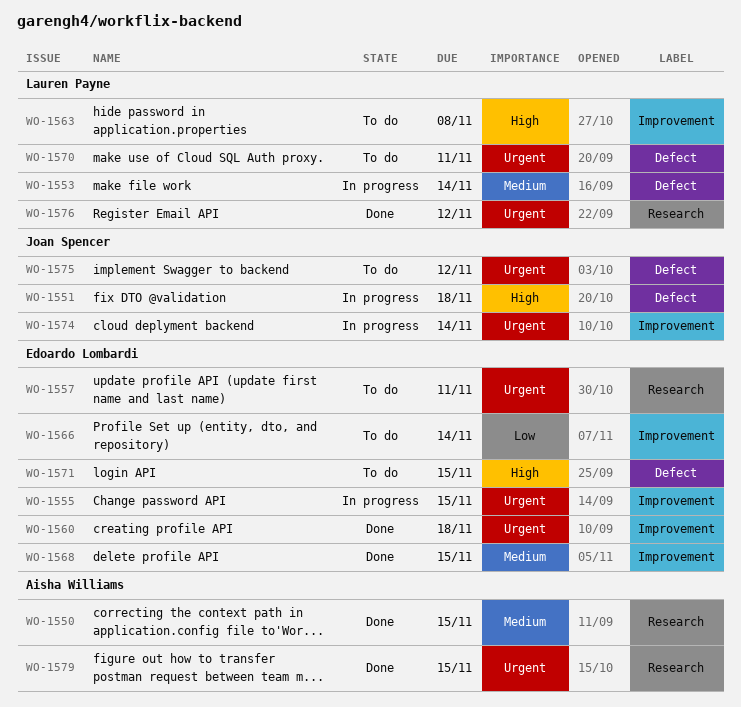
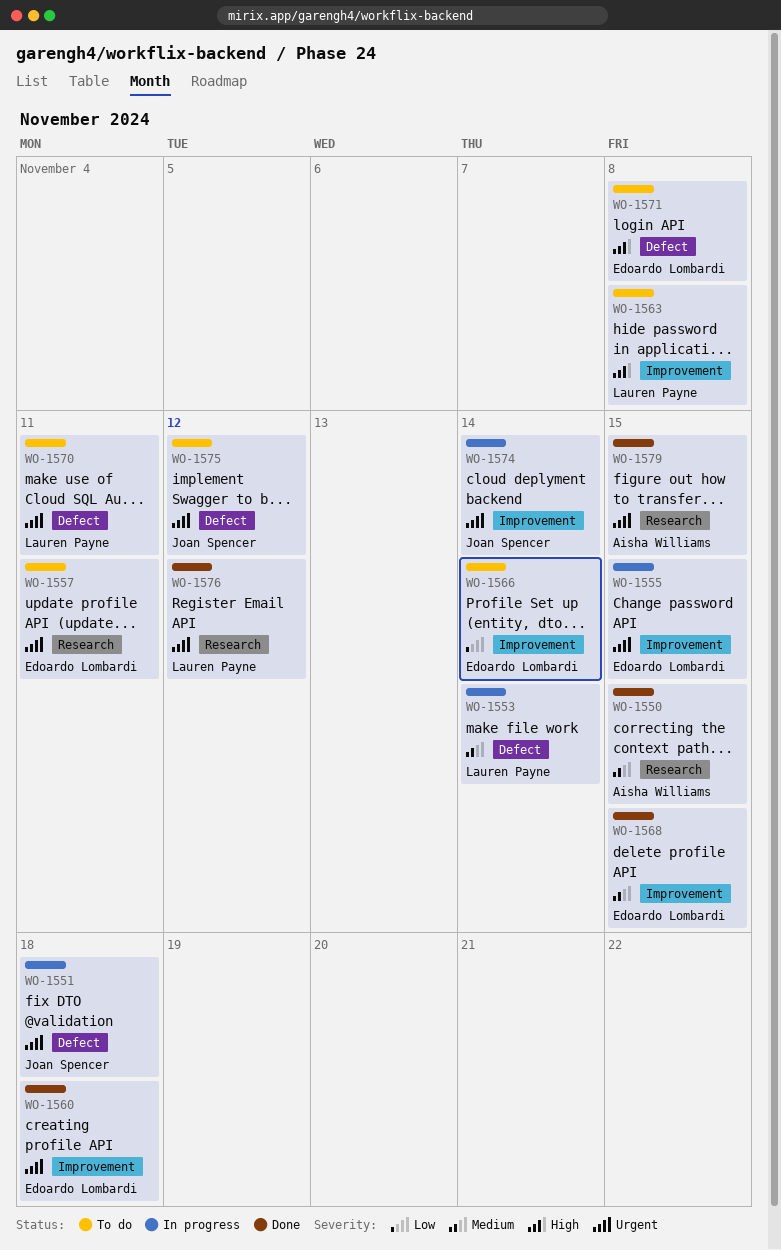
WO-1551, priority: High -> Urgent
WO-1571, due: Nov 15 -> Nov 8

